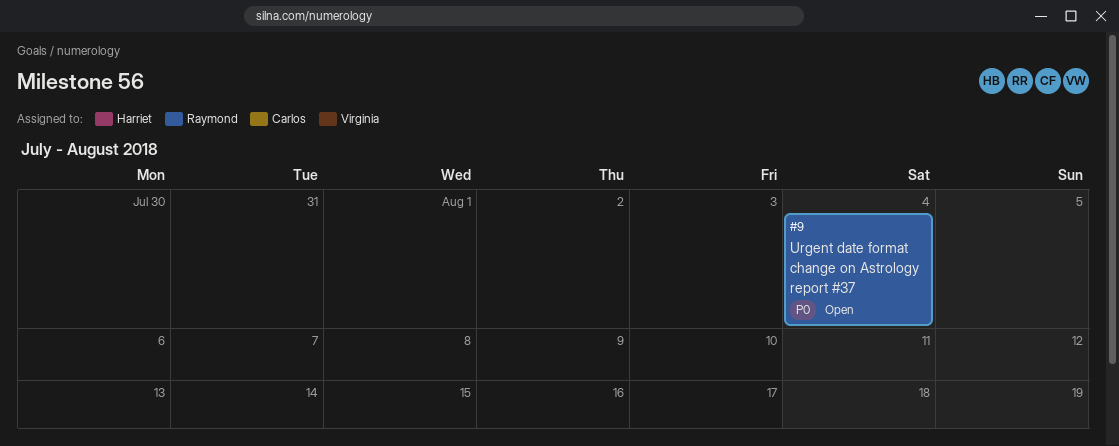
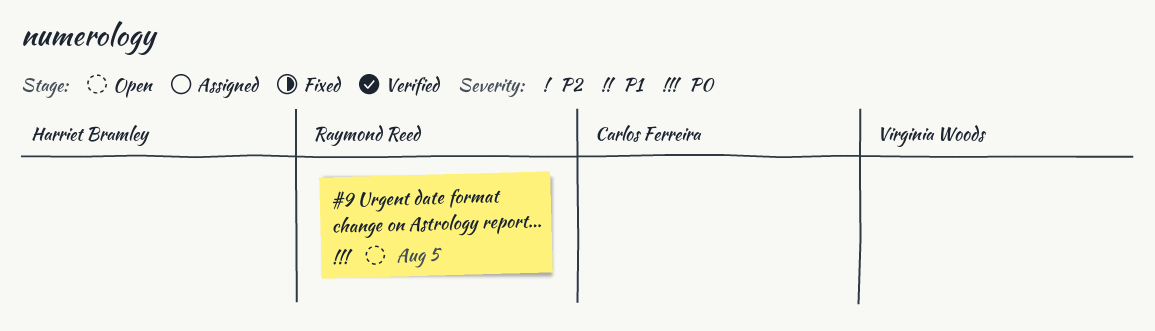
#9, due: Aug 4 -> Aug 5

